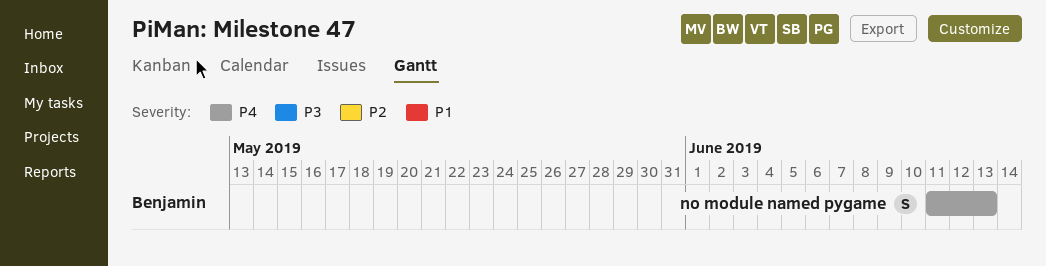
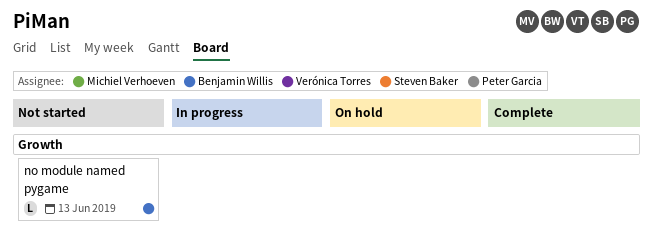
no module named pygame, estimate: S -> L

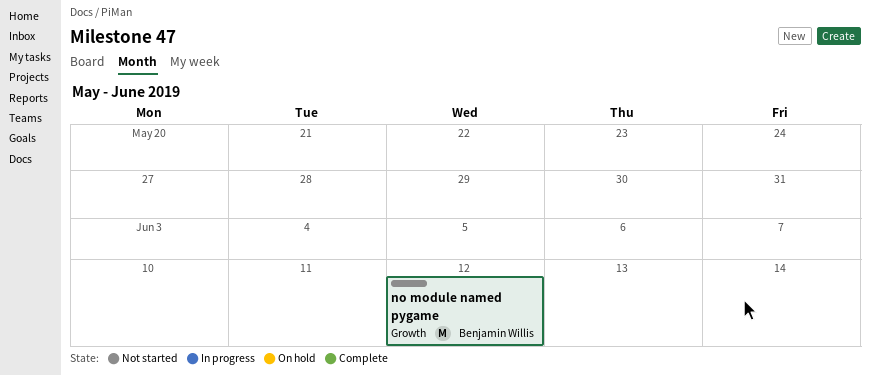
no module named pygame, estimate: L -> M
no module named pygame, due: Jun 13 -> Jun 12

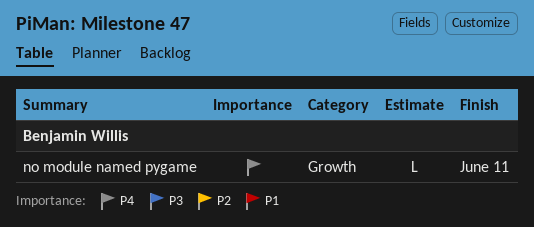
no module named pygame, estimate: M -> L
no module named pygame, due: Jun 12 -> Jun 11

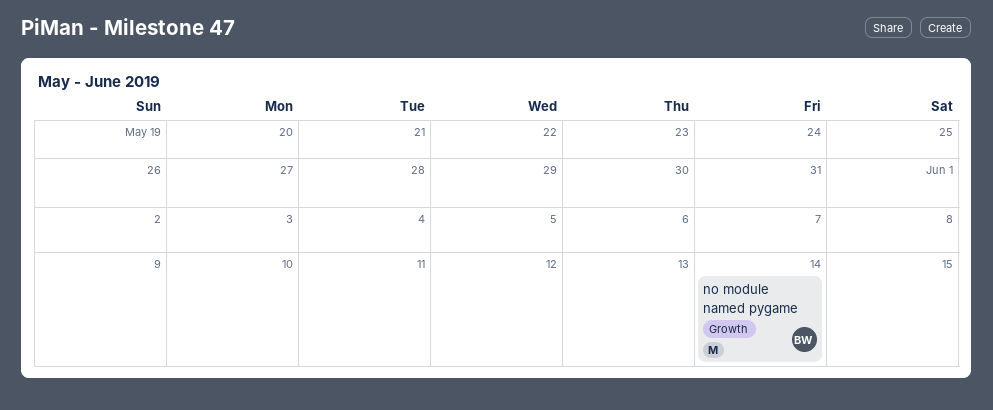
no module named pygame, estimate: L -> M
no module named pygame, due: Jun 11 -> Jun 14

